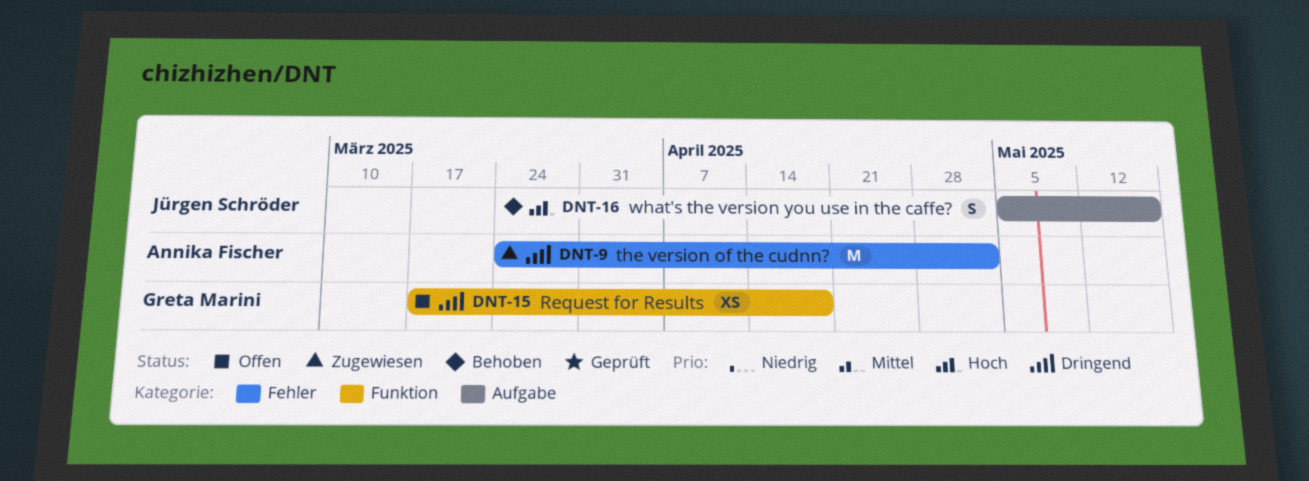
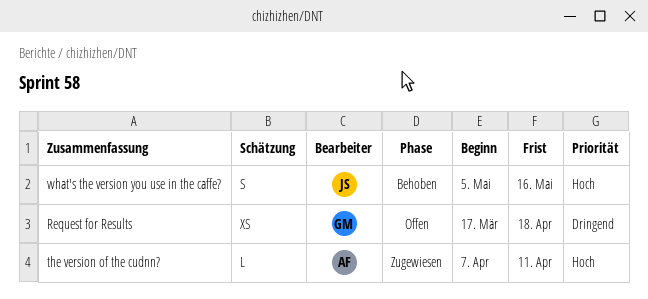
the version of the cudnn?, priority: Dringend -> Hoch
the version of the cudnn?, estimate: M -> L
the version of the cudnn?, start: Mar 24 -> Apr 7
the version of the cudnn?, due: May 2 -> Apr 11

